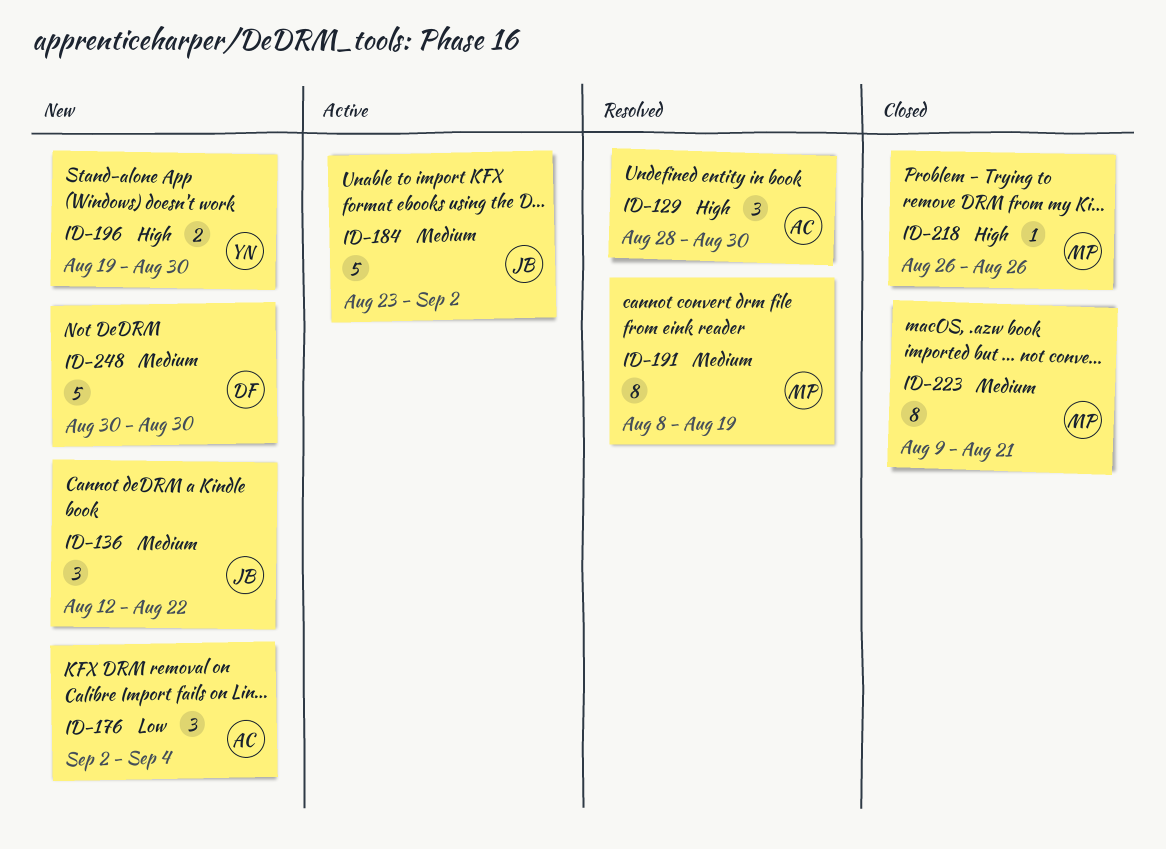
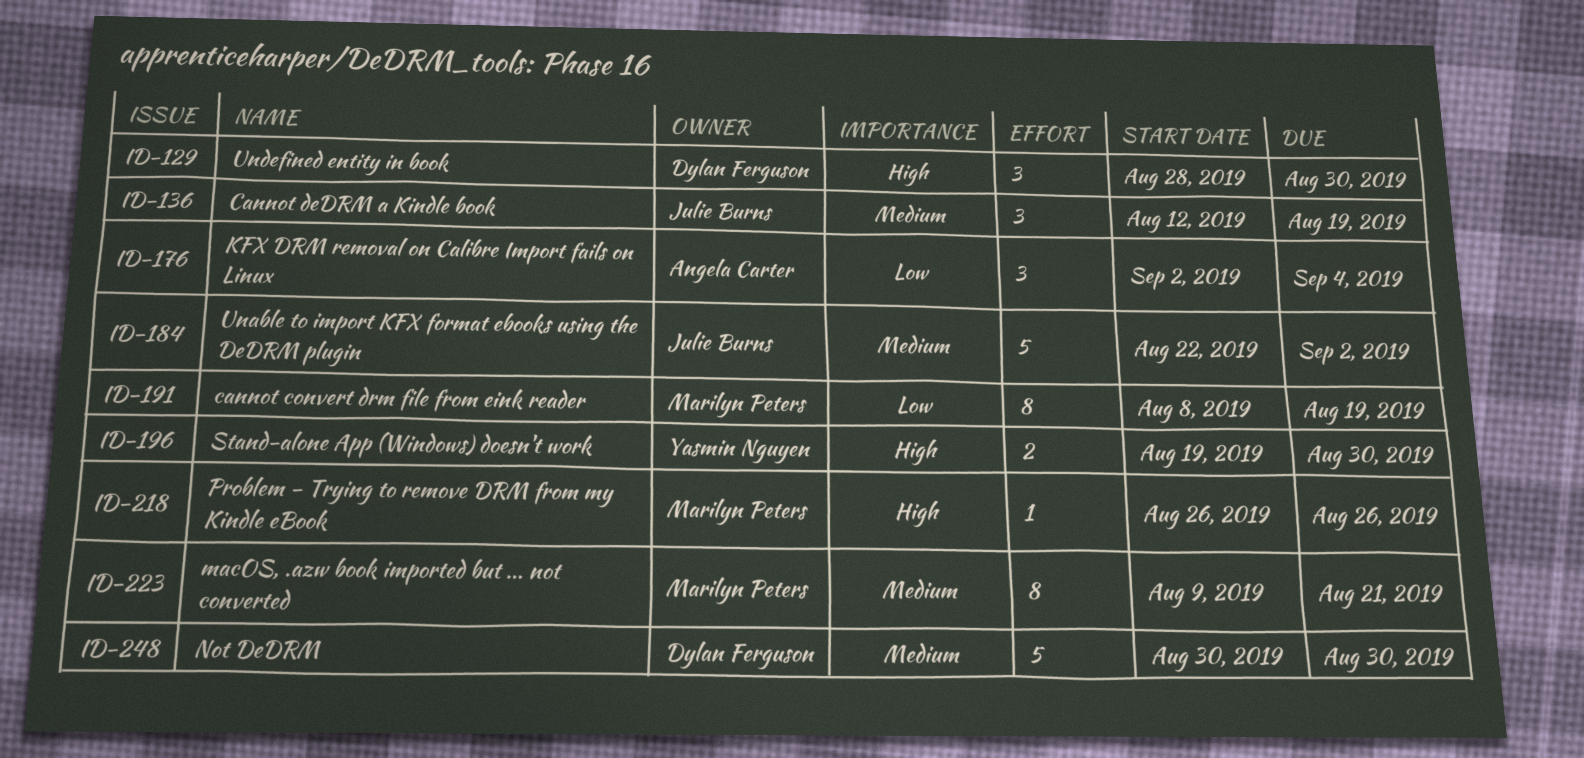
ID-129, owner: Angela Carter -> Dylan Ferguson
ID-136, due: Aug 22 -> Aug 19
ID-184, start: Aug 23 -> Aug 22
ID-191, priority: Medium -> Low

